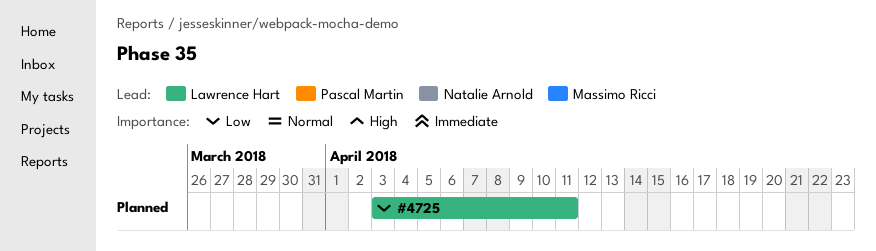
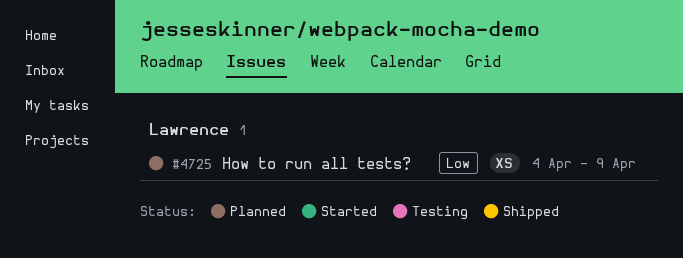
#4725, start: Apr 3 -> Apr 4
#4725, due: Apr 11 -> Apr 9

